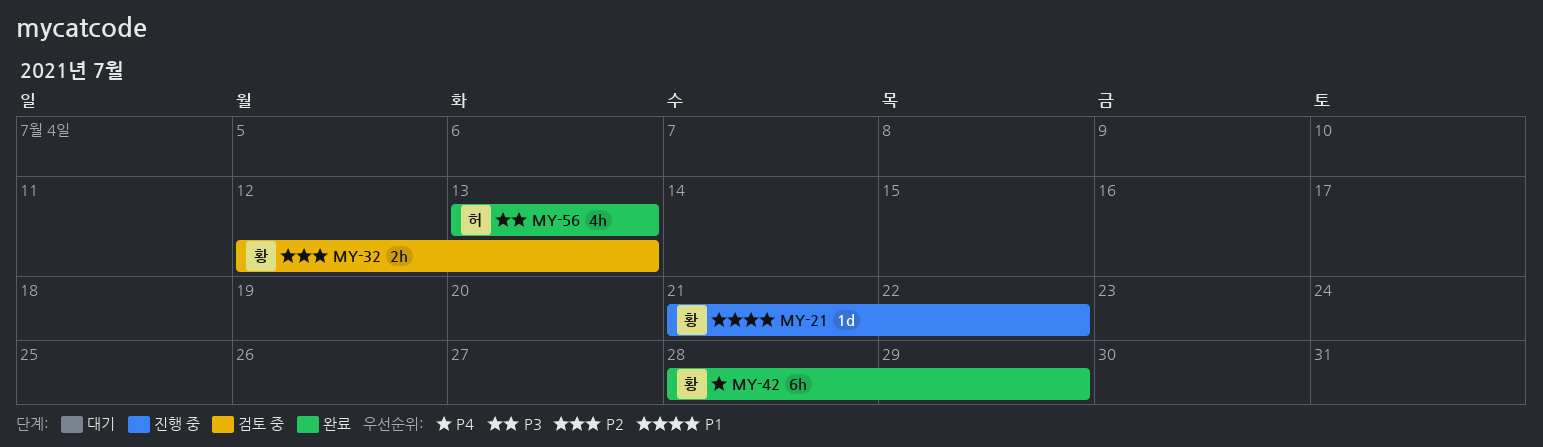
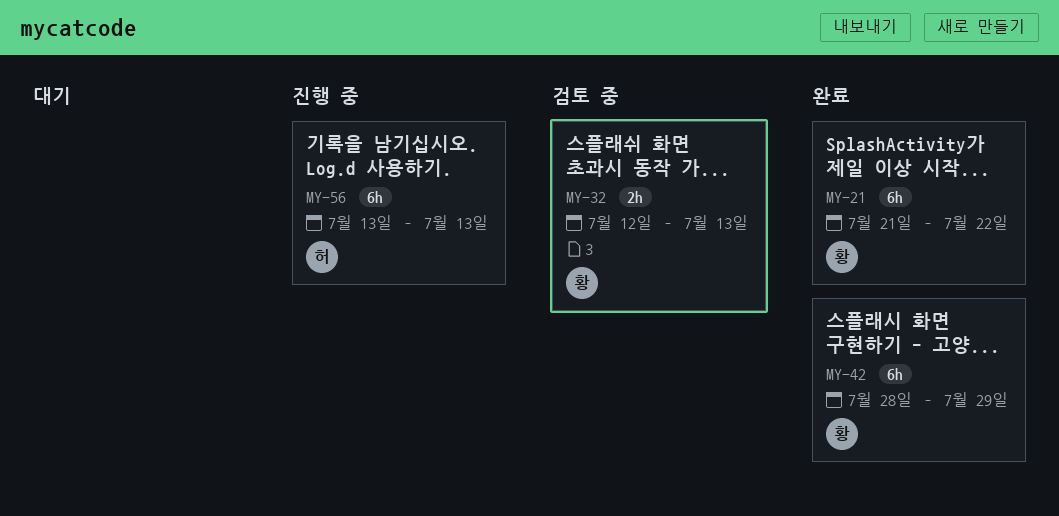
MY-21, status: 진행 중 -> 완료
MY-21, estimate: 1d -> 6h
MY-56, status: 완료 -> 진행 중
MY-56, estimate: 4h -> 6h

